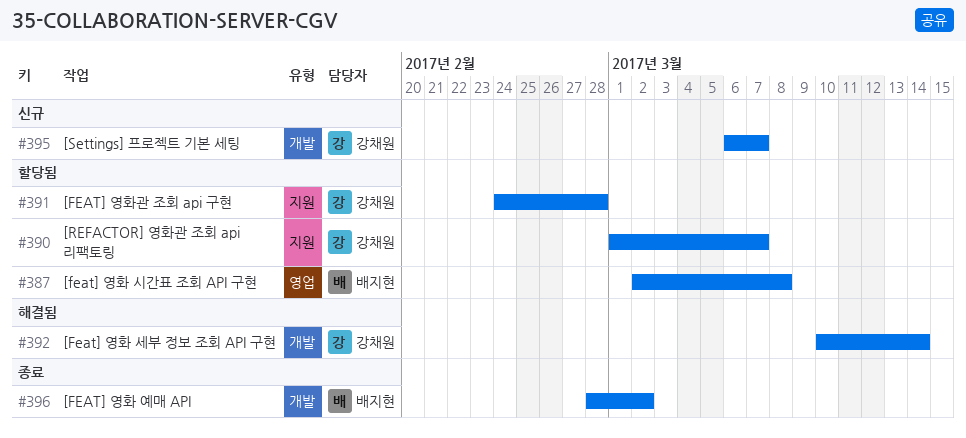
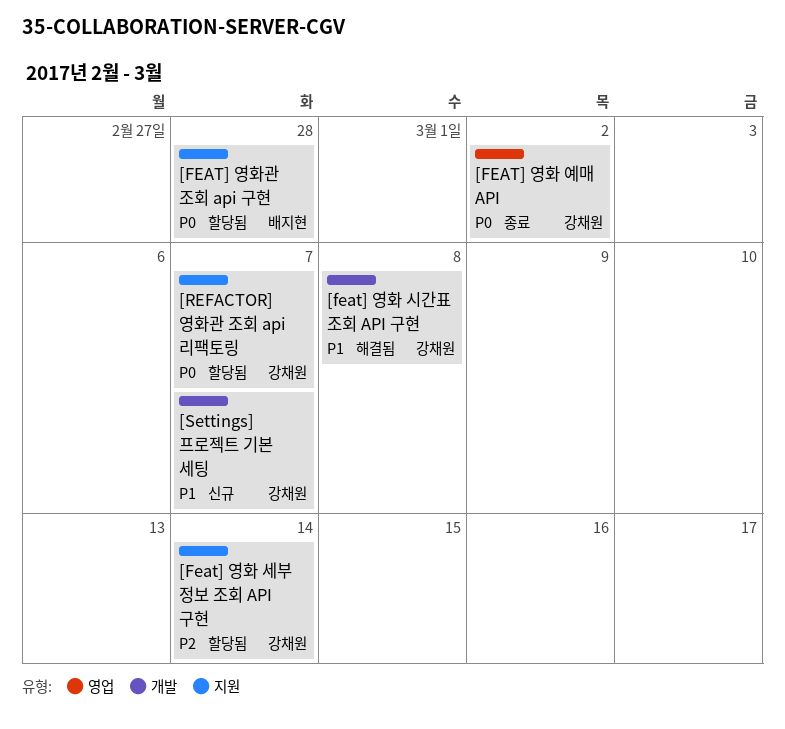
[Feat] 영화 세부 정보 조회 API 구현, status: 해결됨 -> 할당됨
[Feat] 영화 세부 정보 조회 API 구현, label: 개발 -> 지원
[feat] 영화 시간표 조회 API 구현, status: 할당됨 -> 해결됨
[feat] 영화 시간표 조회 API 구현, owner: 배지현 -> 강채원
[feat] 영화 시간표 조회 API 구현, label: 영업 -> 개발
[FEAT] 영화 예매 API, owner: 배지현 -> 강채원
[FEAT] 영화 예매 API, label: 개발 -> 영업
[FEAT] 영화관 조회 api 구현, owner: 강채원 -> 배지현

